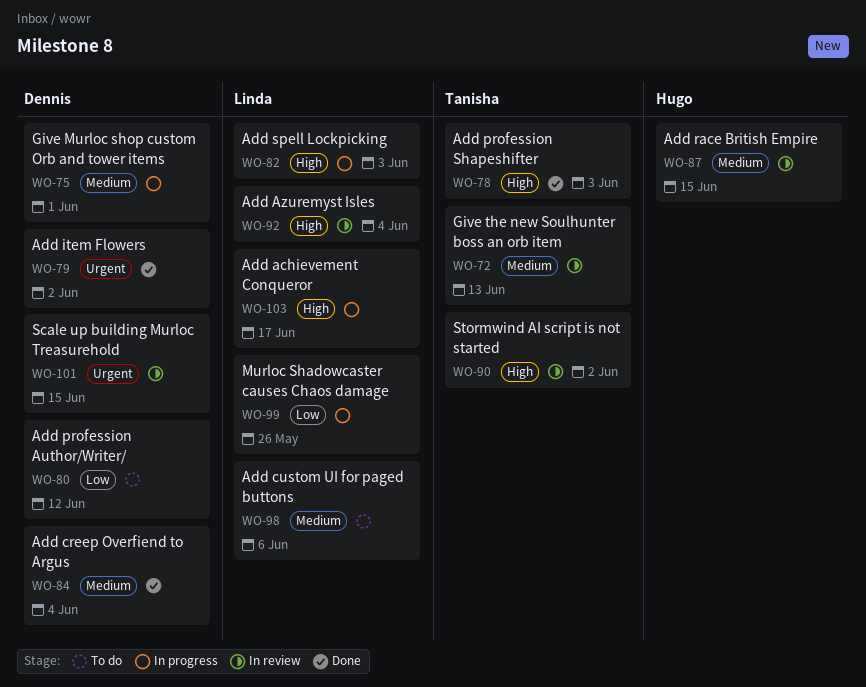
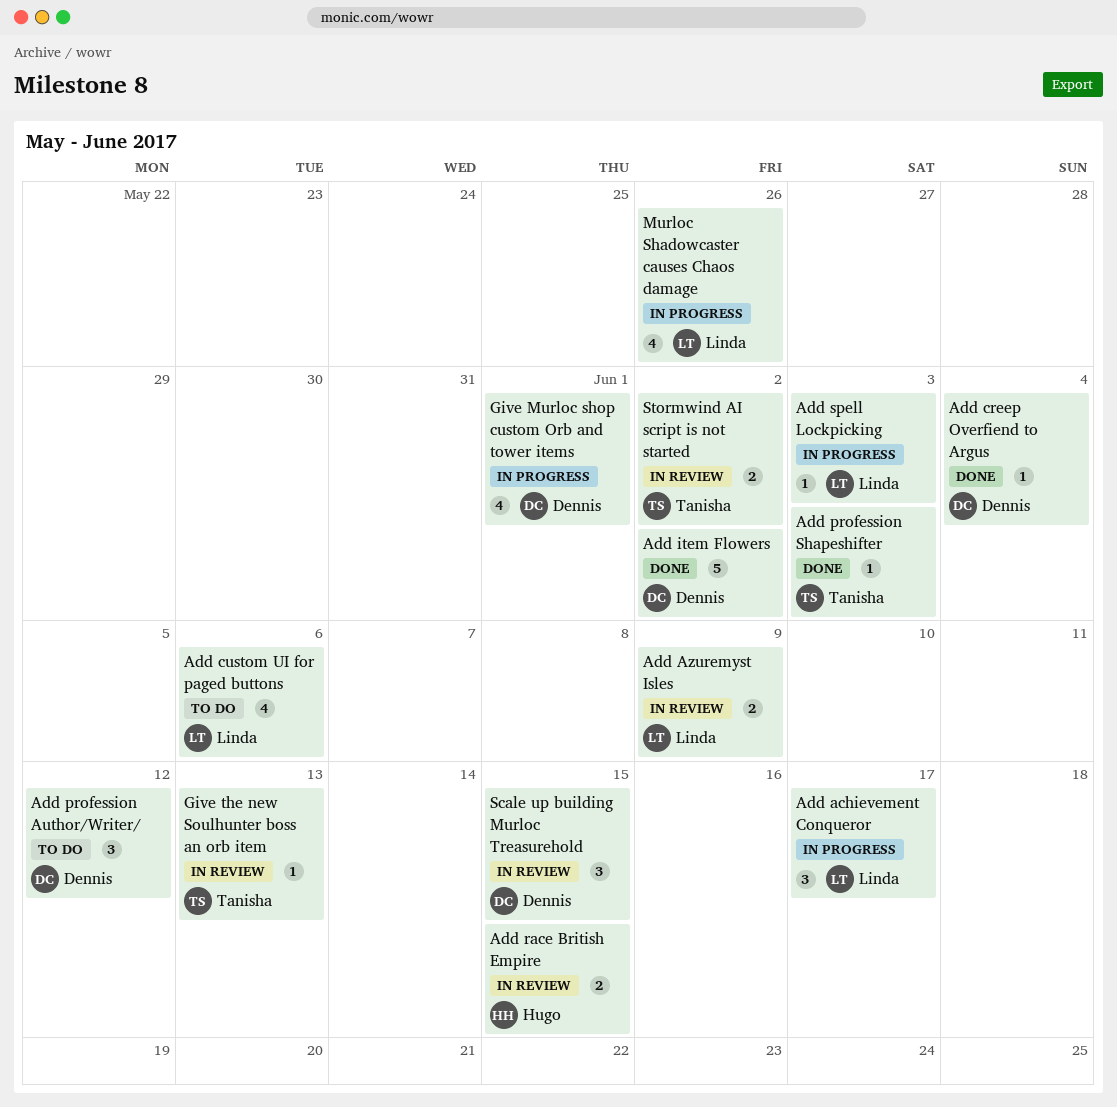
Add Azuremyst Isles, due: Jun 4 -> Jun 9

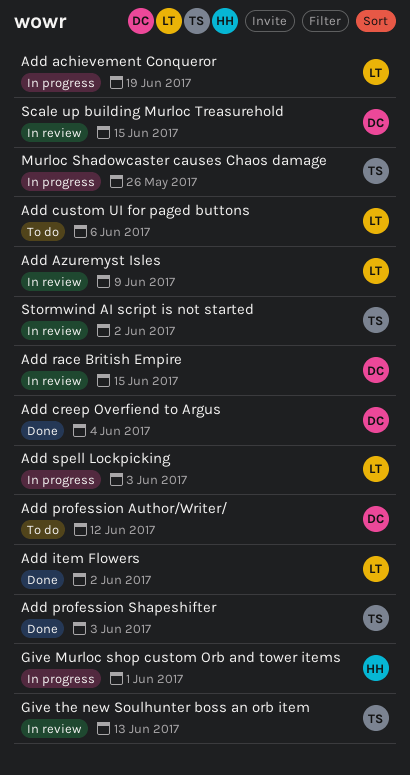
Add achievement Conqueror, due: Jun 17 -> Jun 19
Add item Flowers, owner: Dennis -> Linda
Add race British Empire, owner: Hugo -> Dennis
Give Murloc shop custom Orb and tower items, owner: Dennis -> Hugo
Murloc Shadowcaster causes Chaos damage, owner: Linda -> Tanisha

